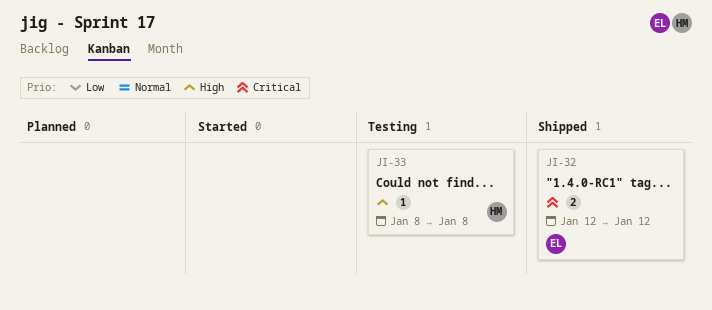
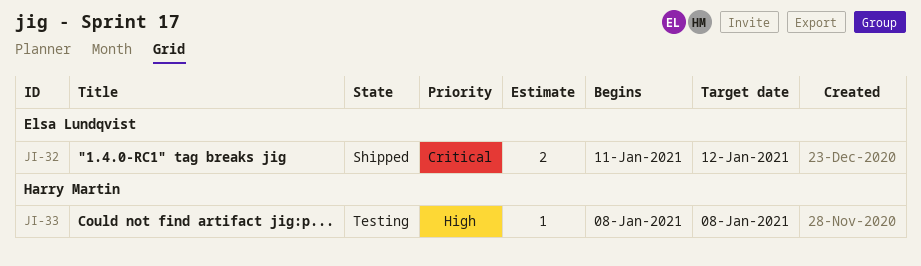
JI-32, start: Jan 12 -> Jan 11

